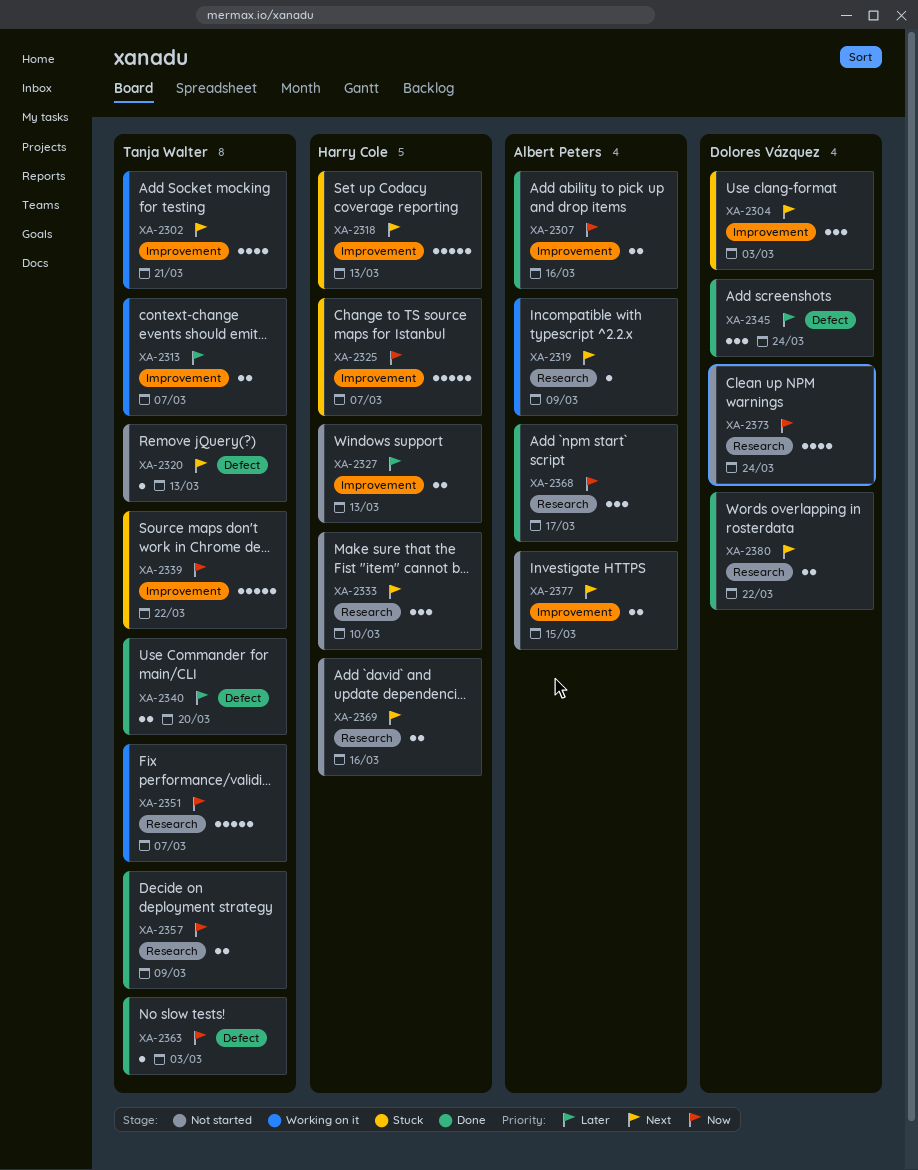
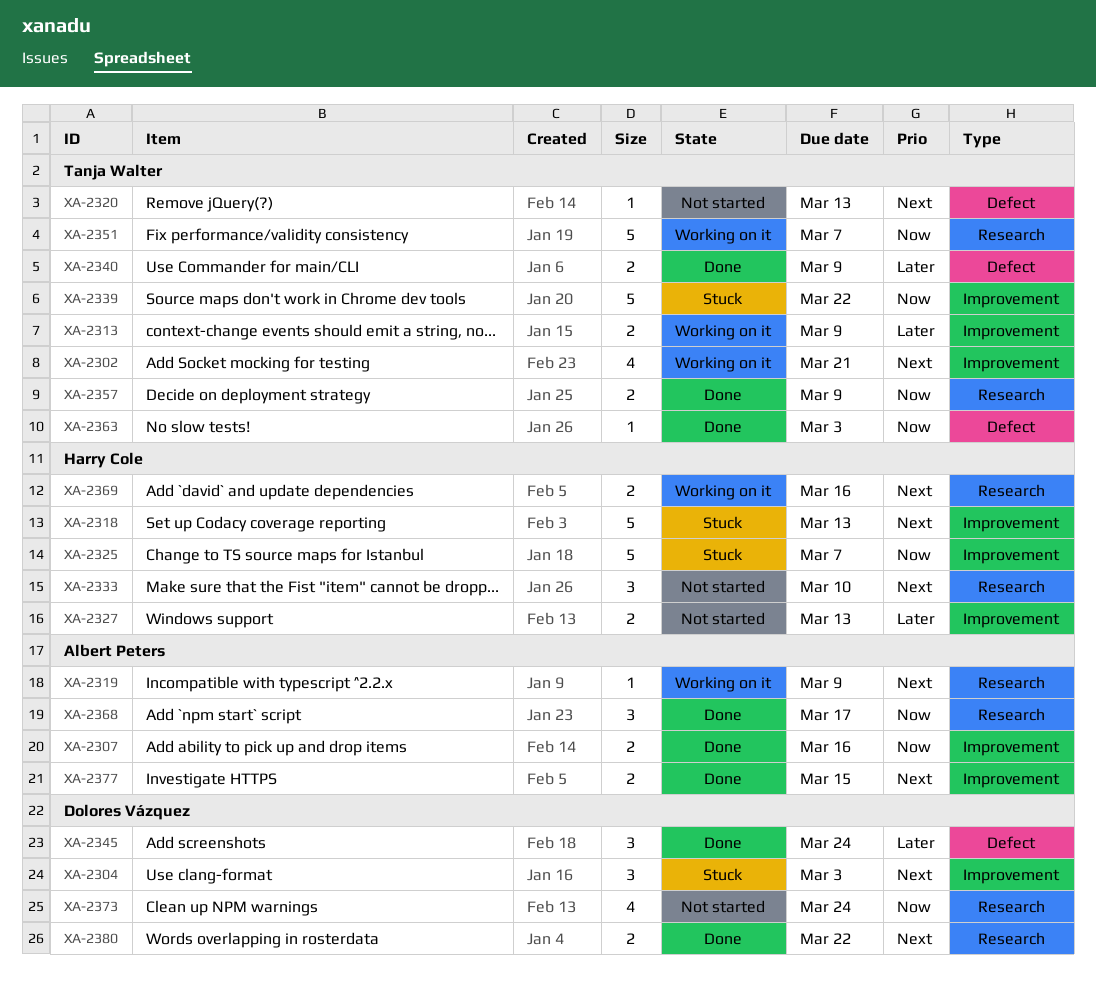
XA-2313, due: Mar 7 -> Mar 9
XA-2340, due: Mar 20 -> Mar 9
XA-2369, status: Not started -> Working on it
XA-2377, status: Not started -> Done

